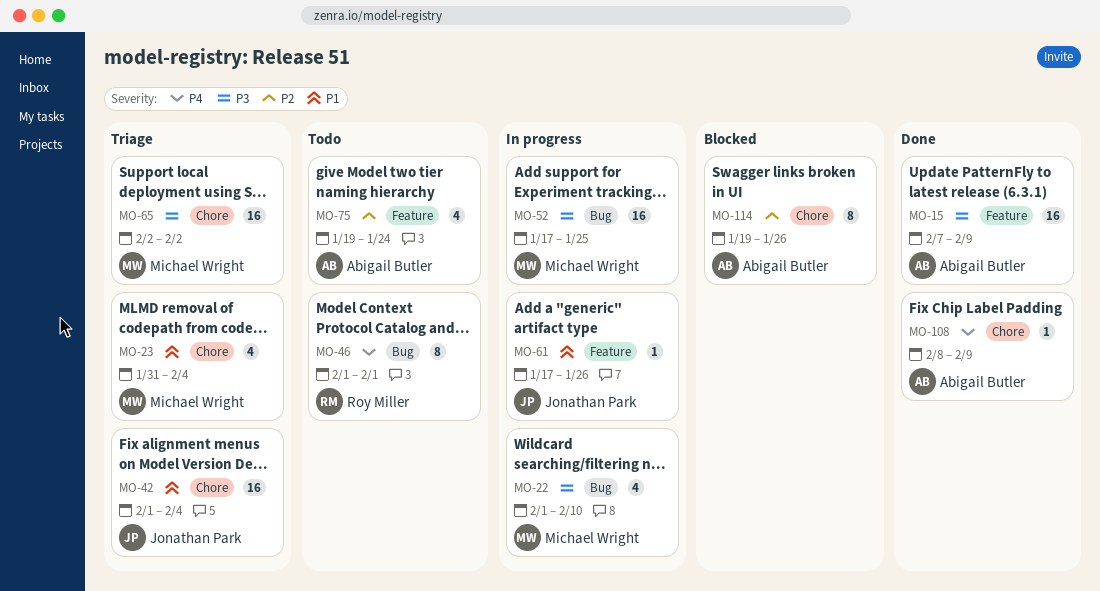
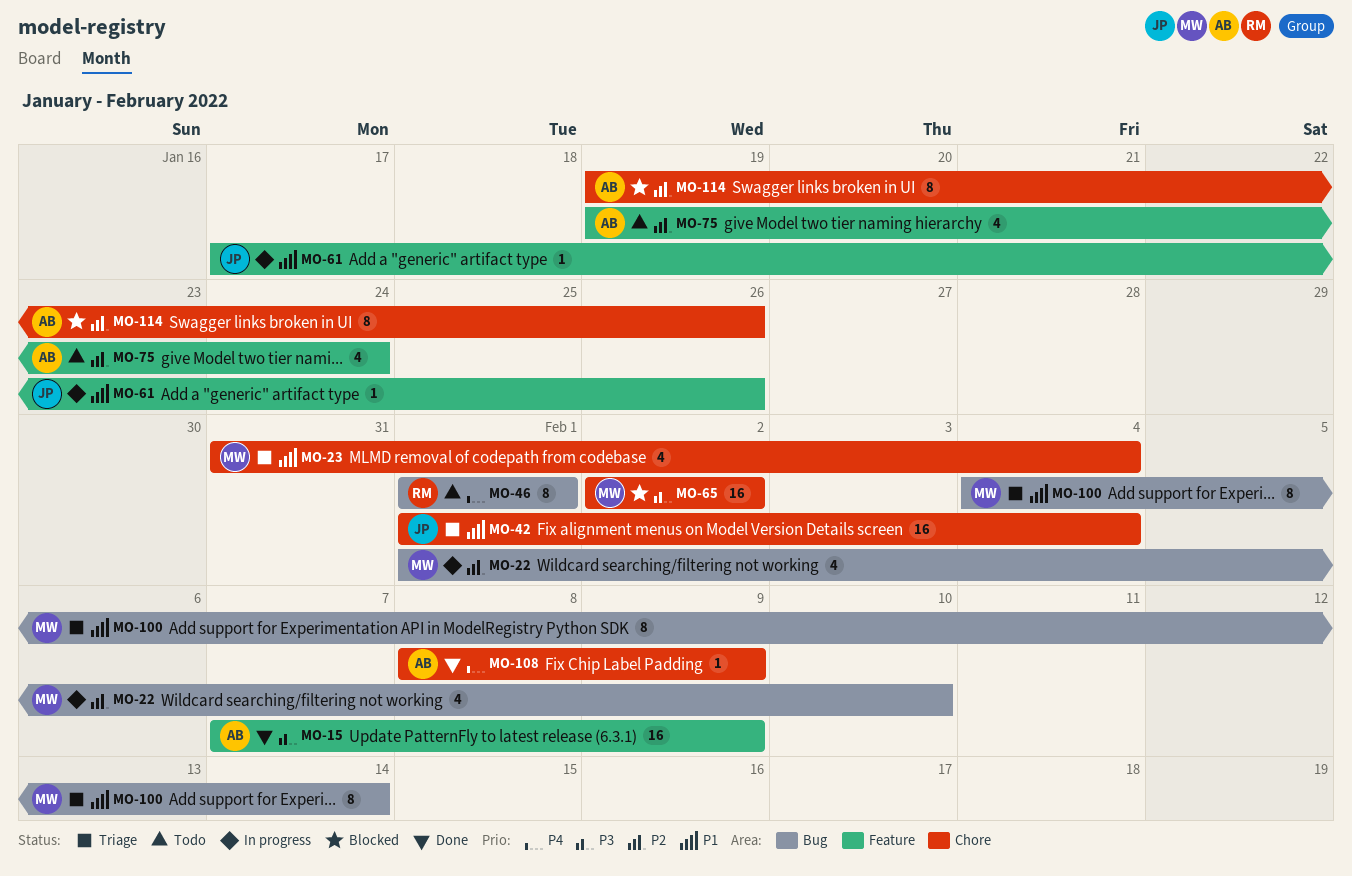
MO-22, priority: P3 -> P2
MO-52: present -> none
MO-65, status: Triage -> Blocked
MO-100: none -> present

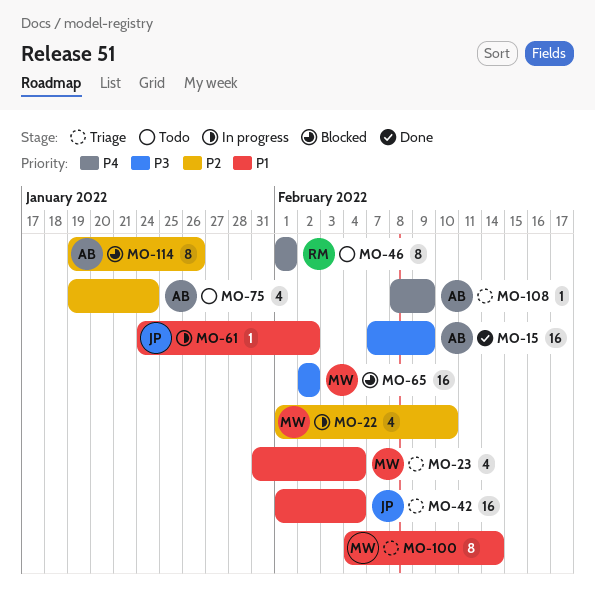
MO-61, start: Jan 17 -> Jan 24
MO-61, due: Jan 26 -> Feb 2
MO-108, status: Done -> Triage

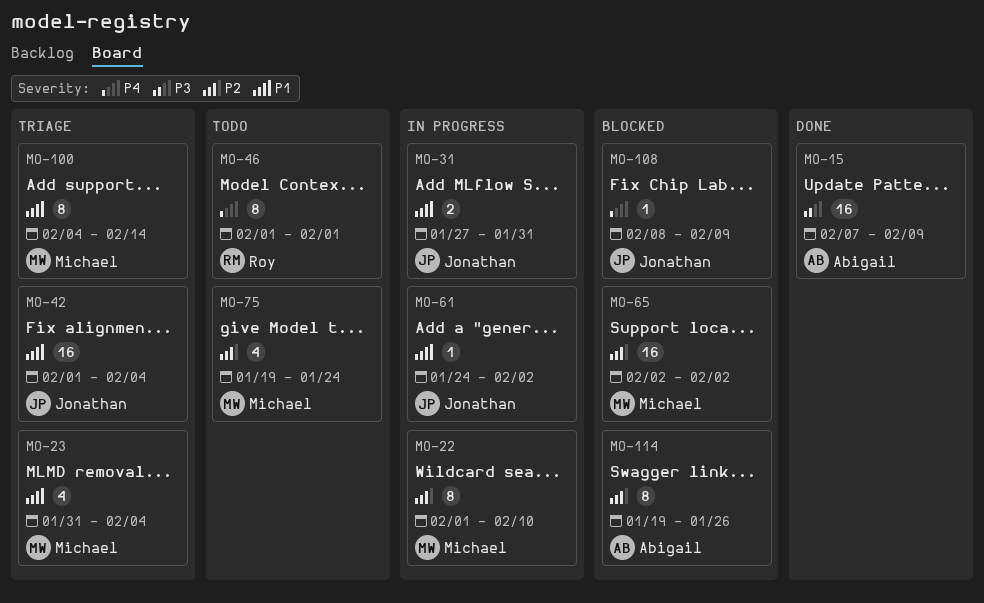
MO-22, estimate: 4 -> 8
MO-31: none -> present
MO-65, priority: P3 -> P2
MO-75, owner: Abigail -> Michael
MO-108, status: Triage -> Blocked
MO-108, owner: Abigail -> Jonathan

